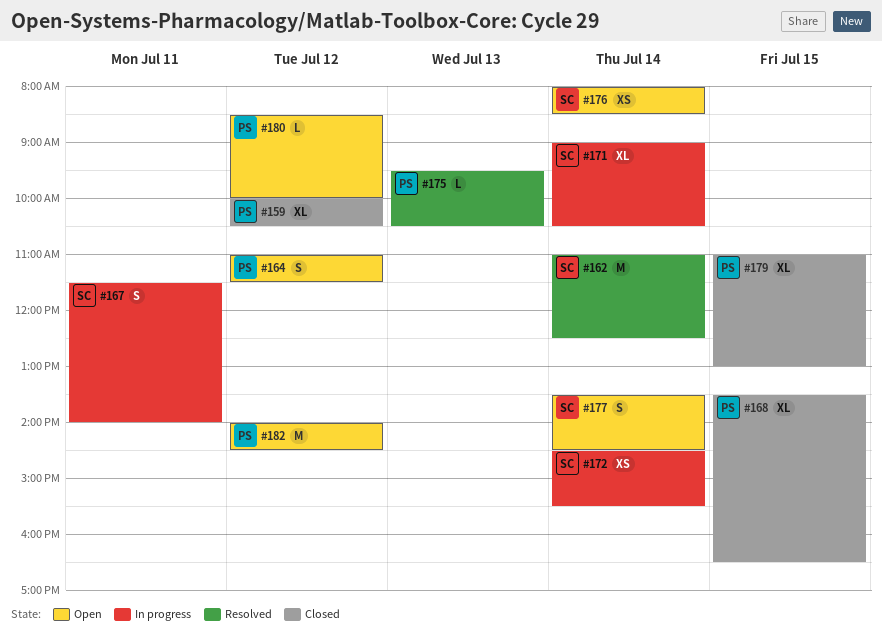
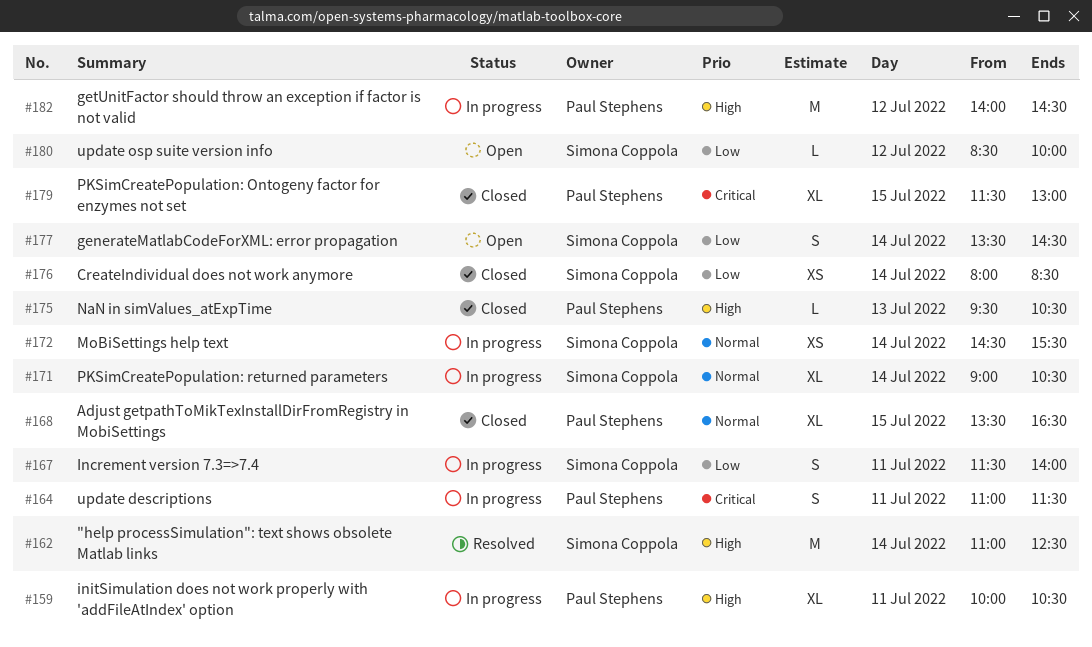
#159, status: Closed -> In progress
#159, day: Jul 12 -> Jul 11
#164, status: Open -> In progress
#164, day: Jul 12 -> Jul 11
#175, status: Resolved -> Closed
#176, status: Open -> Closed
#179, begins: 11:00 -> 11:30
#180, owner: Paul Stephens -> Simona Coppola
#182, status: Open -> In progress

